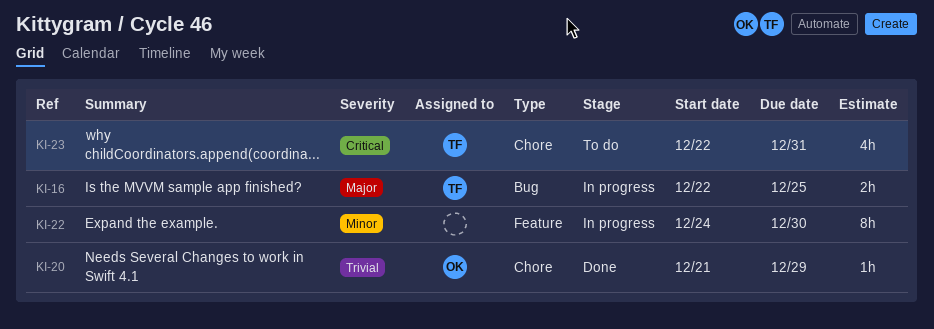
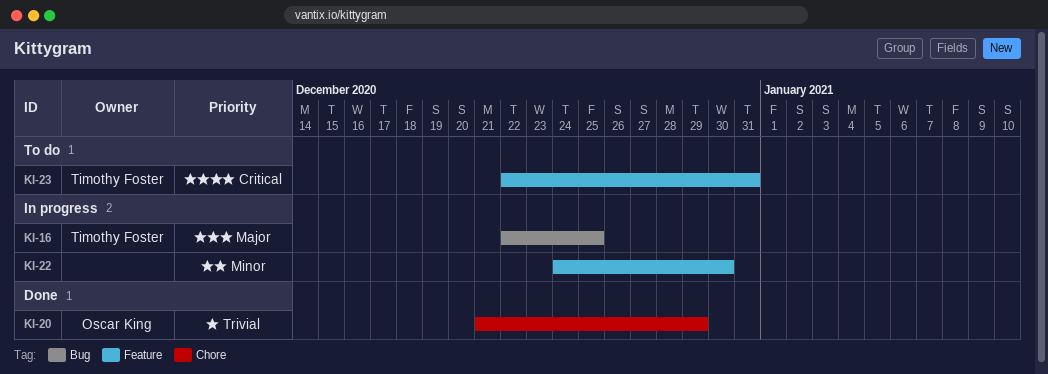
KI-23, label: Chore -> Feature

